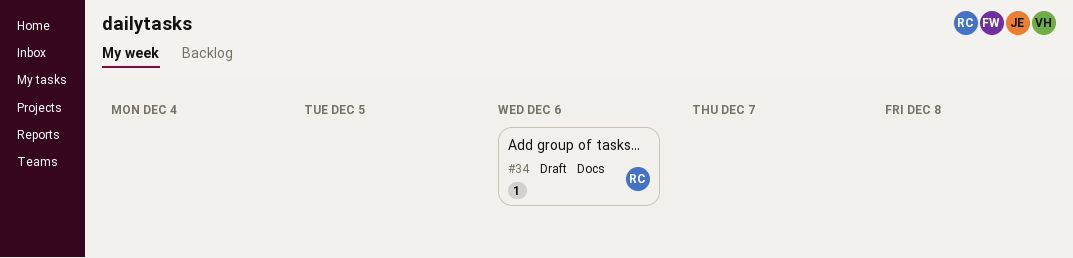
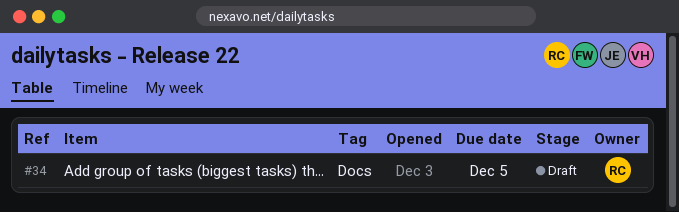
#34, due: Dec 6 -> Dec 5

